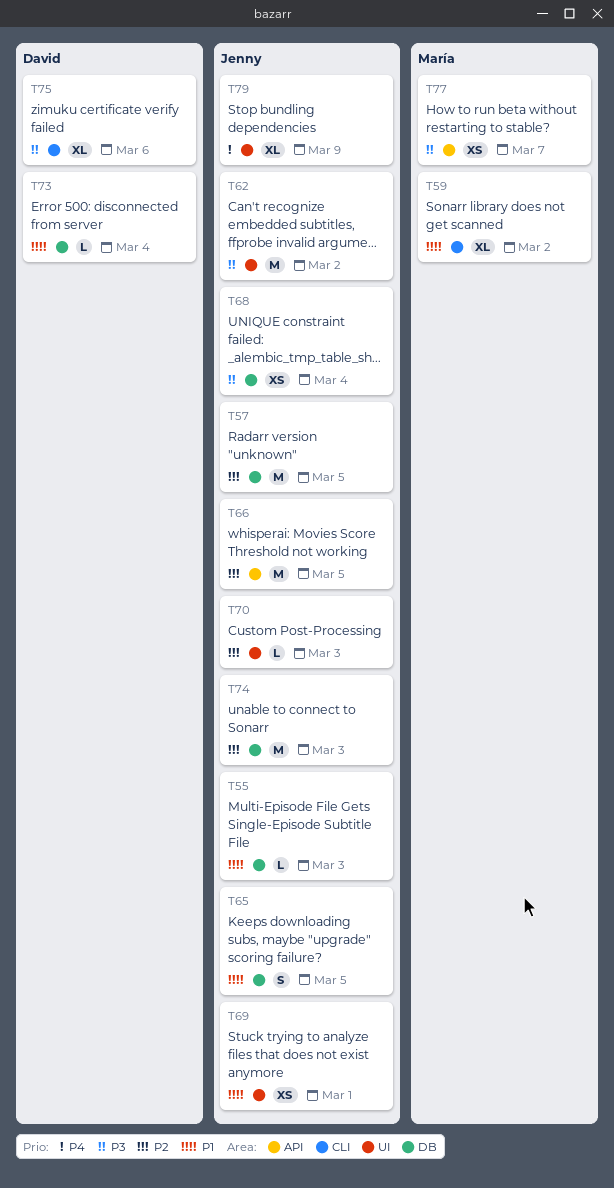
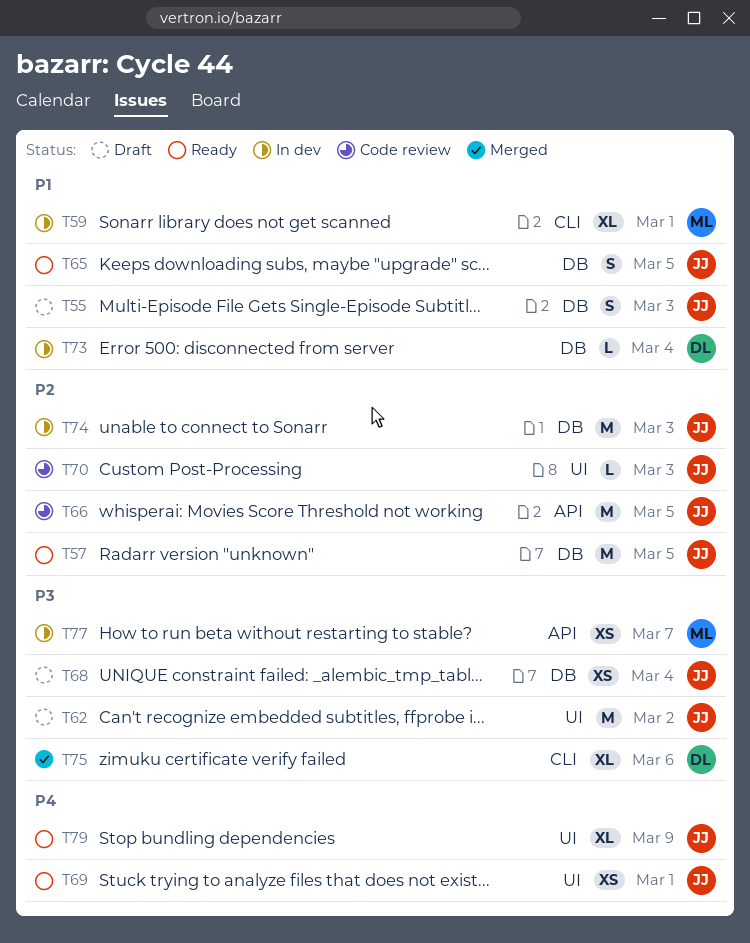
T55, estimate: L -> S
T59, due: Mar 2 -> Mar 1
T69, priority: P1 -> P4

